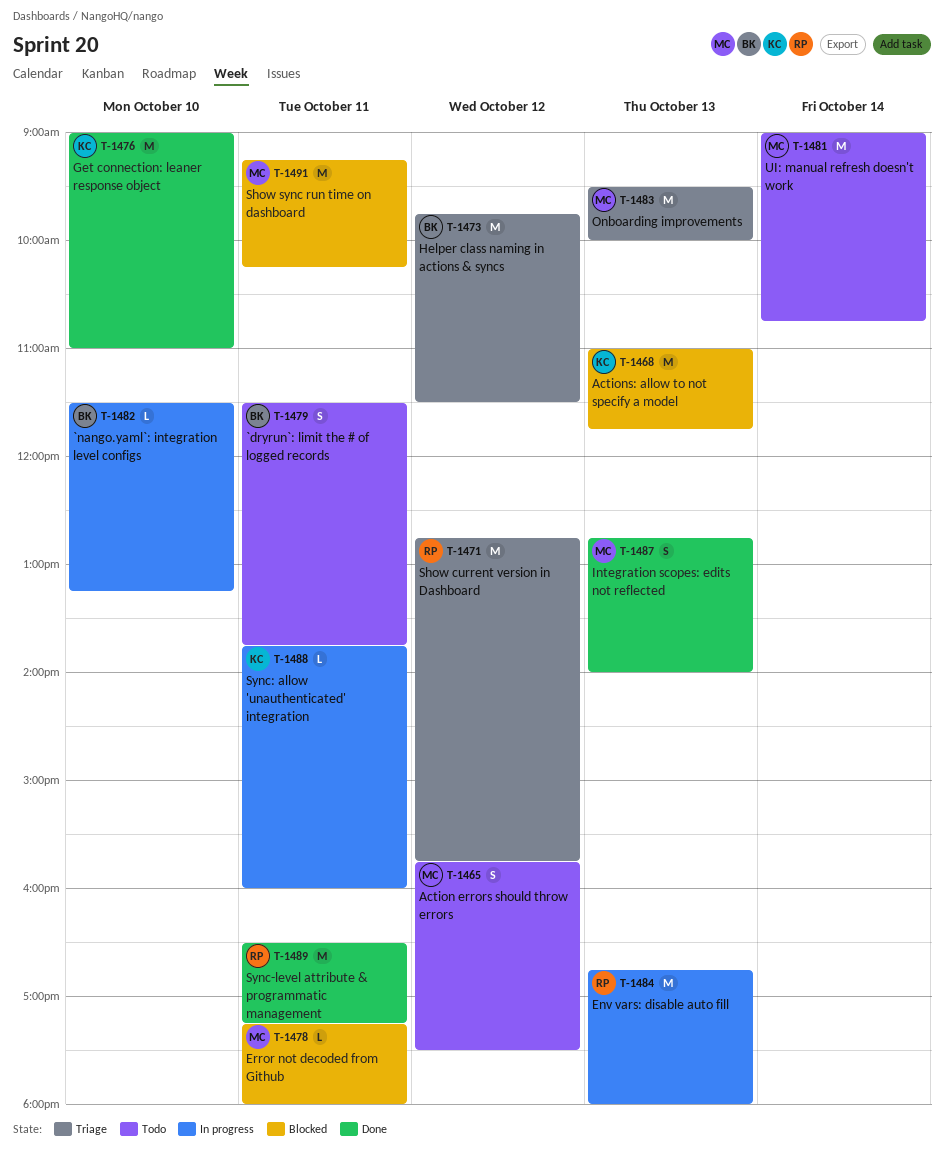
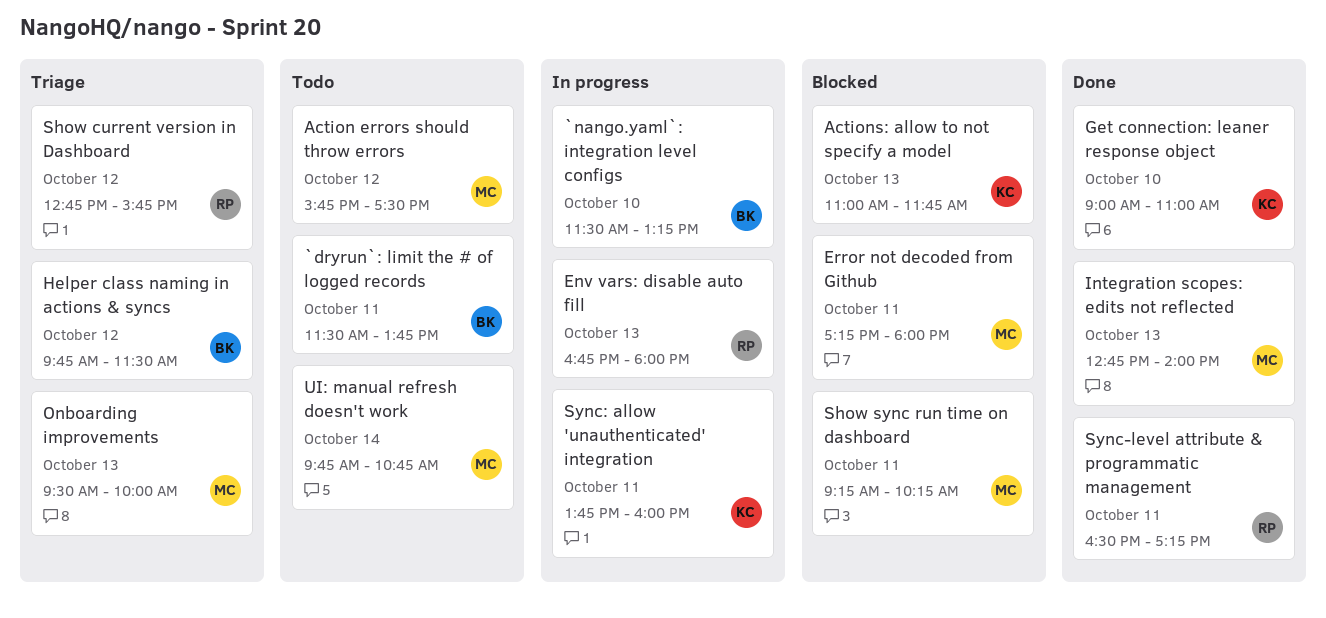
UI: manual refresh doesn't work, begins: 09:00 -> 09:45

